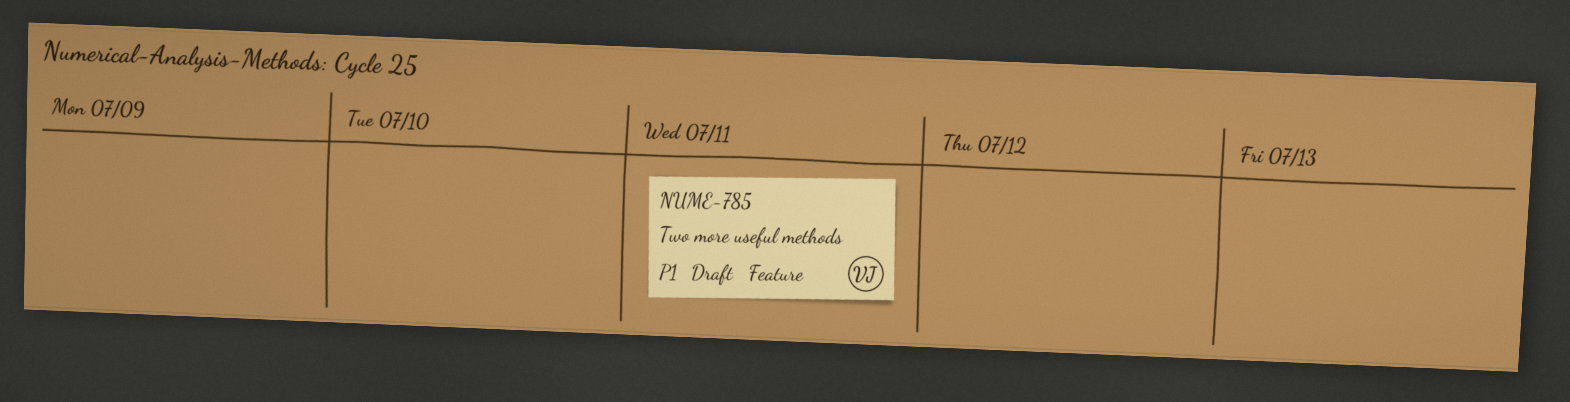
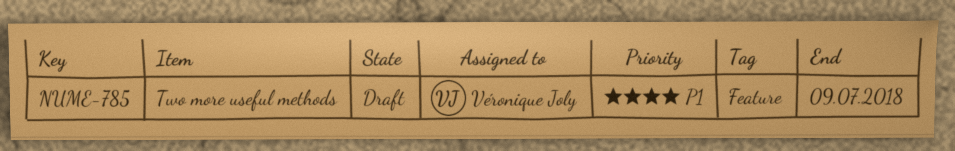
NUME-785, due: Jul 11 -> Jul 9

